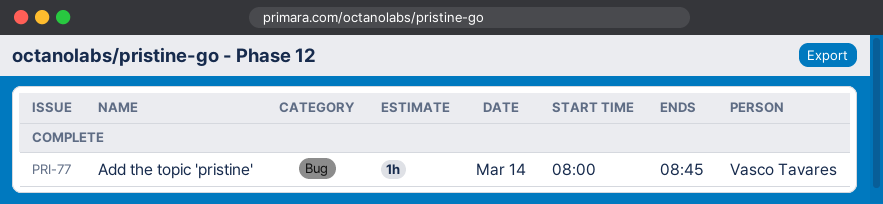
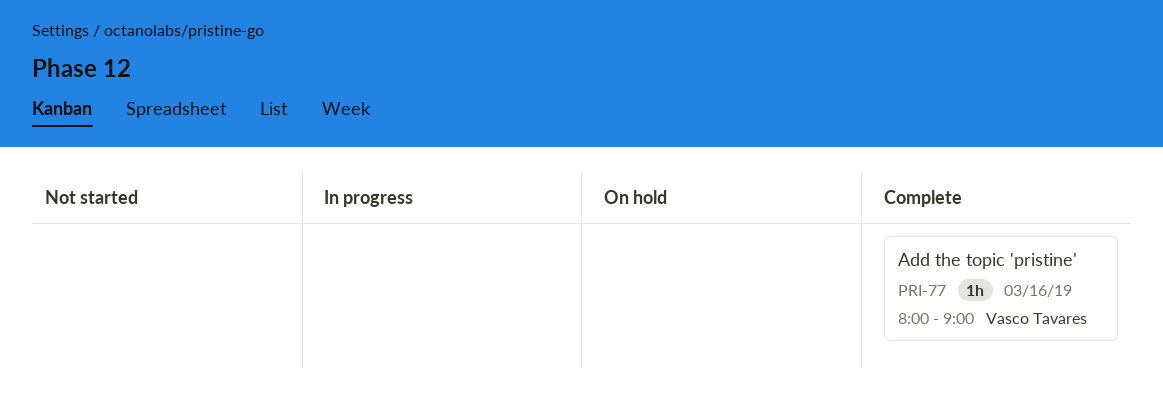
PRI-77, day: Mar 14 -> Mar 16
PRI-77, ends: 08:45 -> 09:00

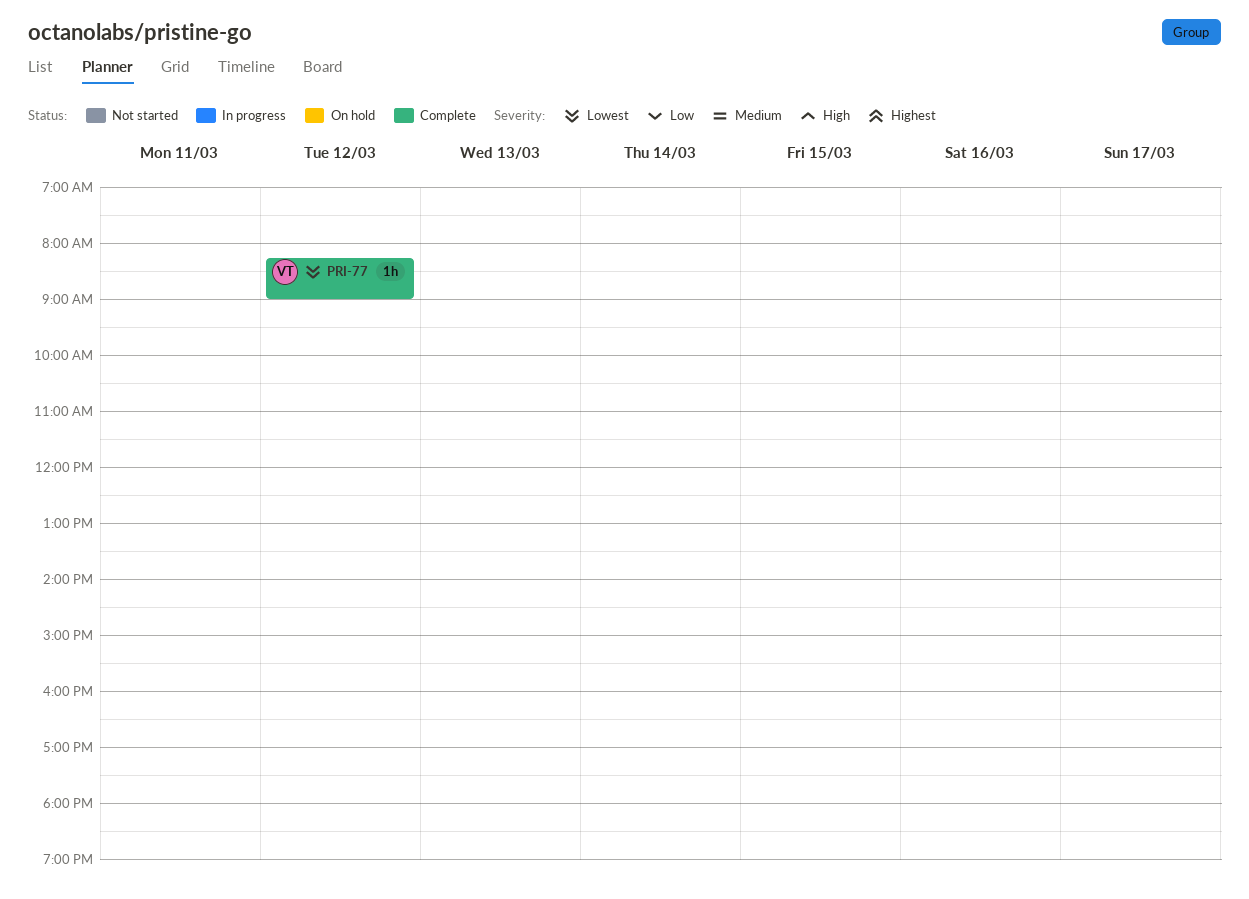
PRI-77, day: Mar 16 -> Mar 12
PRI-77, begins: 08:00 -> 08:15

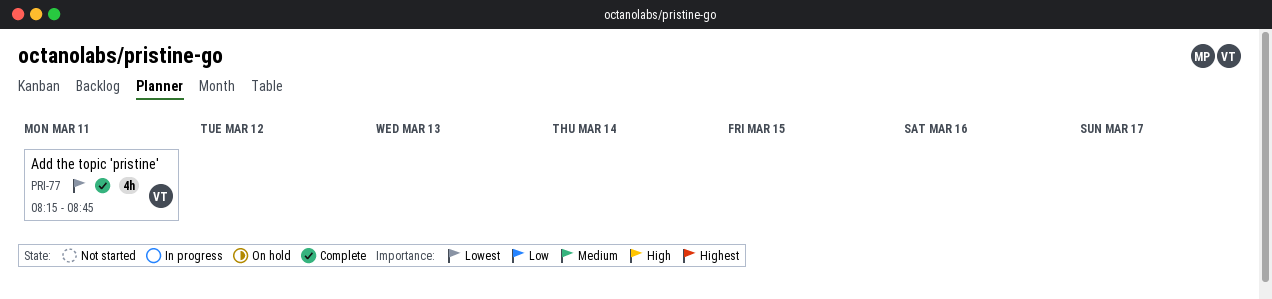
PRI-77, estimate: 1h -> 4h
PRI-77, day: Mar 12 -> Mar 11
PRI-77, ends: 09:00 -> 08:45

